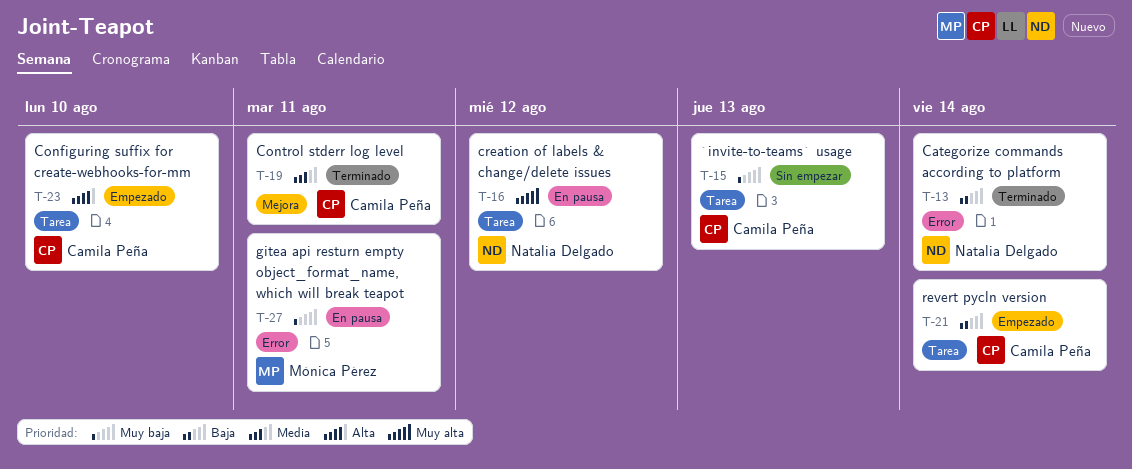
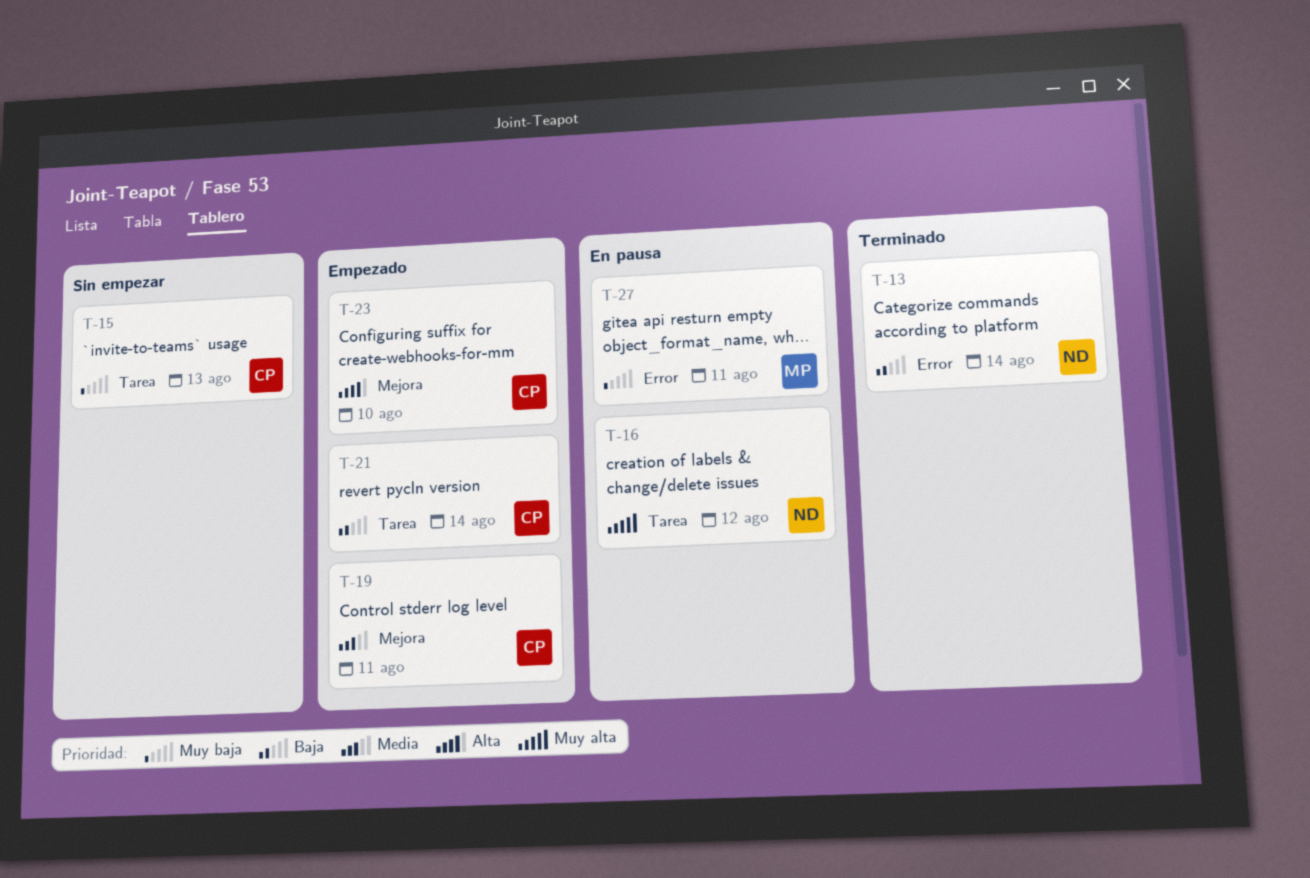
T-19, status: Terminado -> Empezado
T-23, label: Tarea -> Mejora

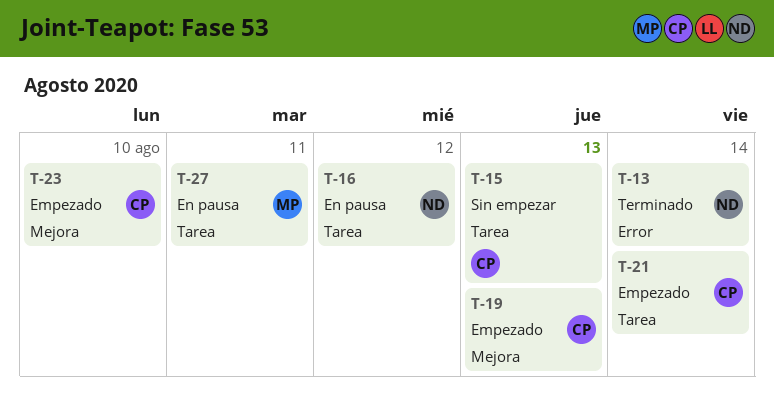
T-19, due: Aug 11 -> Aug 13
T-27, label: Error -> Tarea

